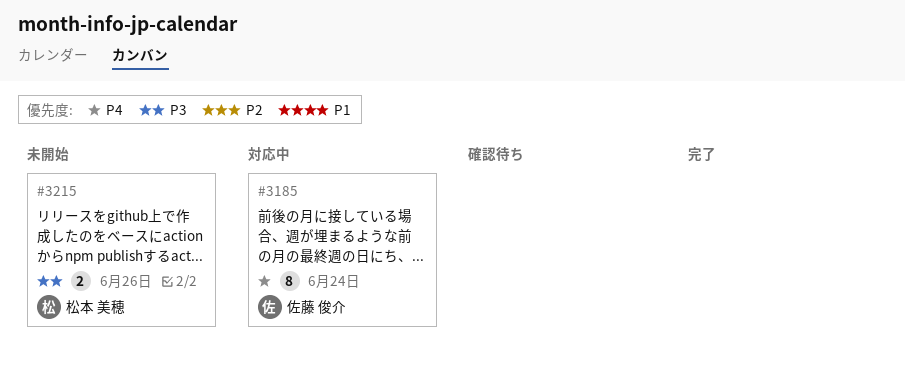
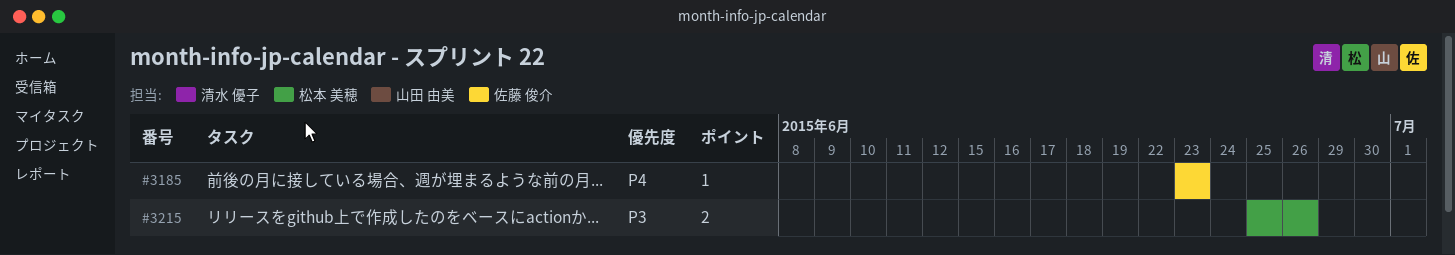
#3185, estimate: 8 -> 1
#3185, due: Jun 24 -> Jun 23

